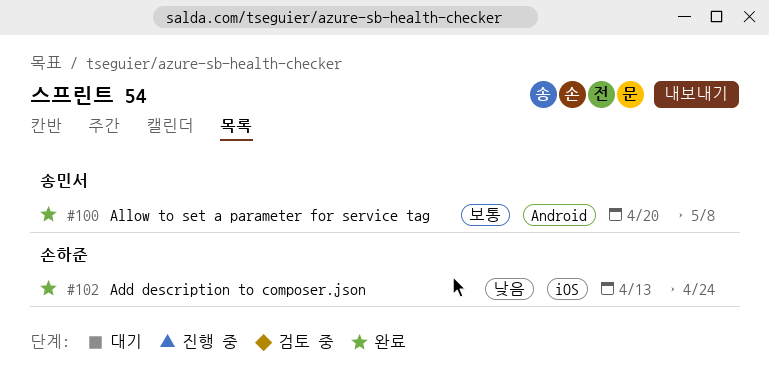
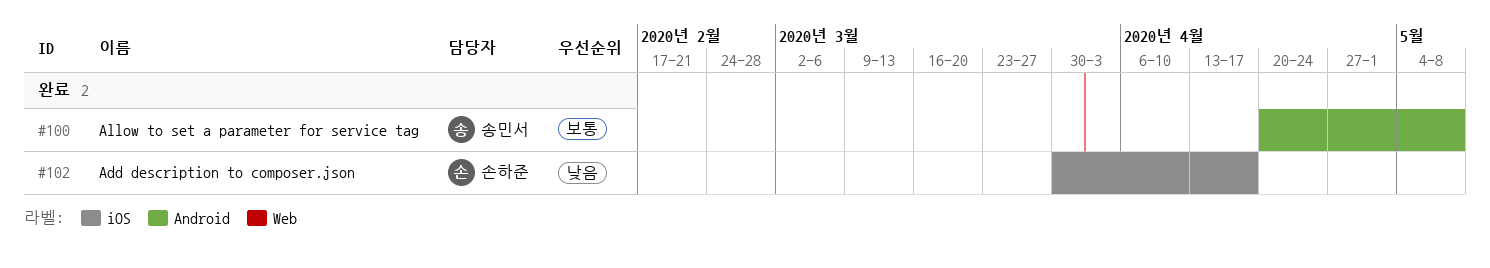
#102, start: Apr 13 -> Mar 30
#102, due: Apr 24 -> Apr 17

